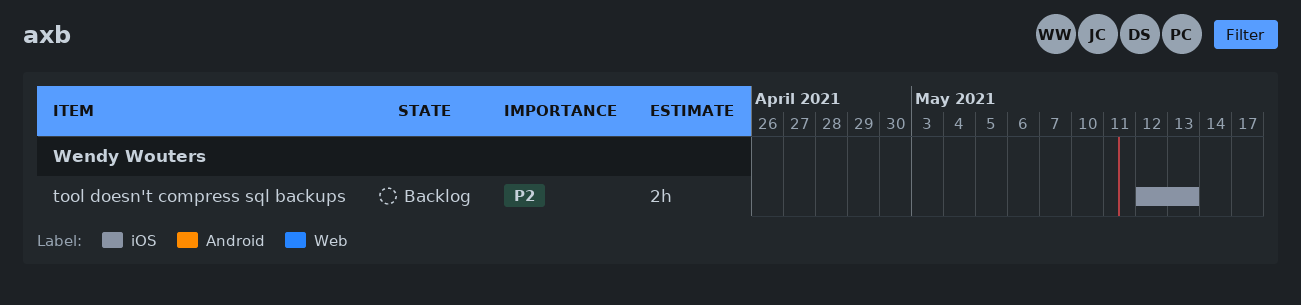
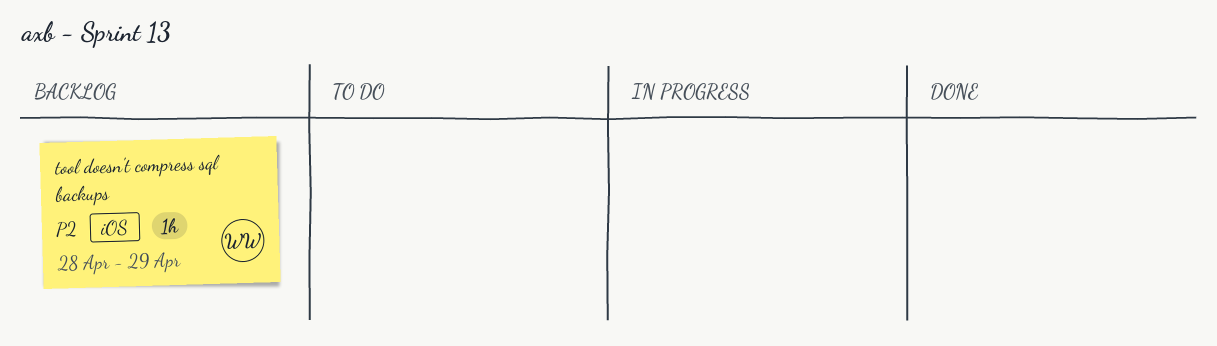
tool doesn't compress sql backups, estimate: 2h -> 1h
tool doesn't compress sql backups, start: May 12 -> Apr 28
tool doesn't compress sql backups, due: May 13 -> Apr 29

